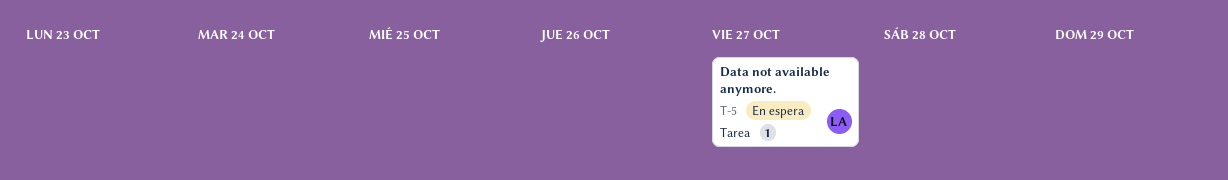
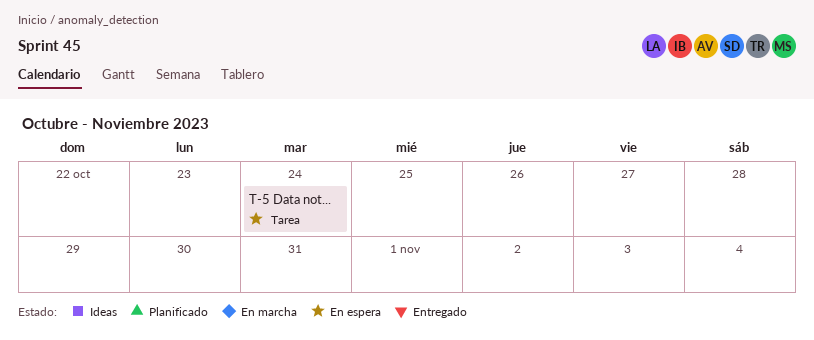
T-5, due: Oct 27 -> Oct 24

